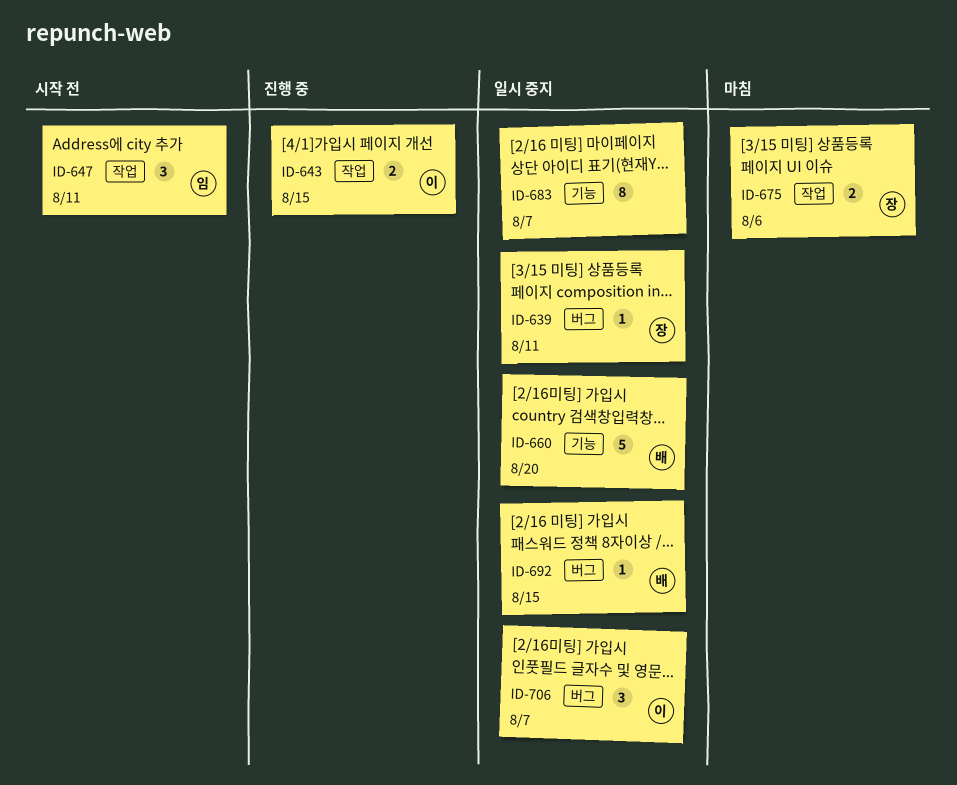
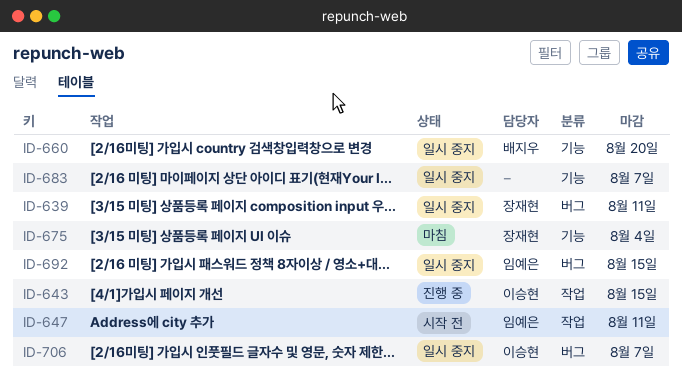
ID-675, label: 작업 -> 기능
ID-675, due: Aug 6 -> Aug 4
ID-692, owner: 배지우 -> 임예은

